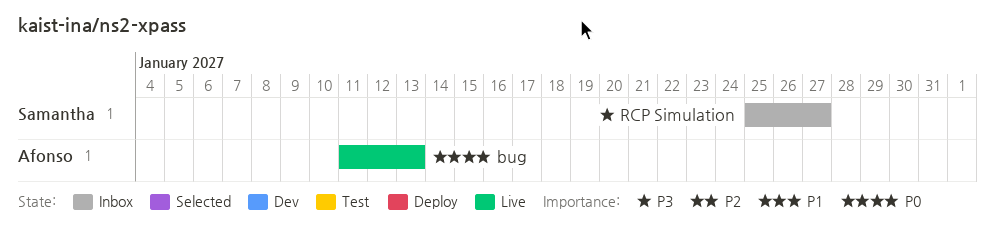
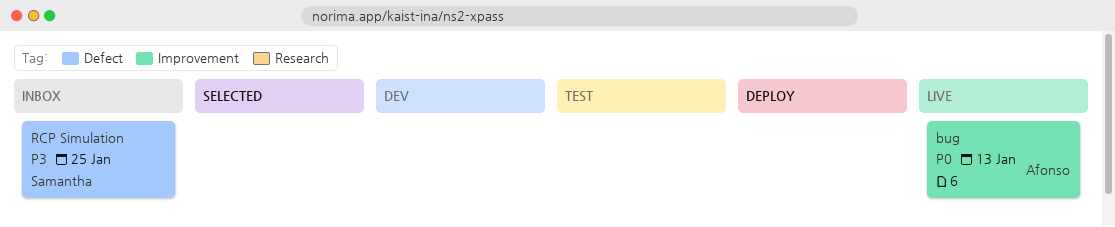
RCP Simulation, due: Jan 27 -> Jan 25

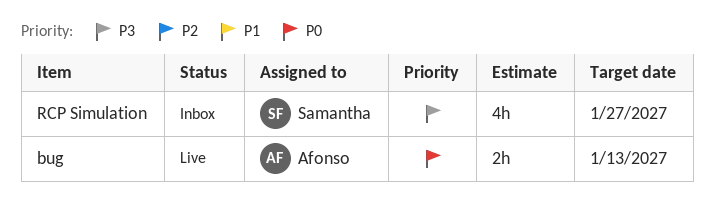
RCP Simulation, due: Jan 25 -> Jan 27

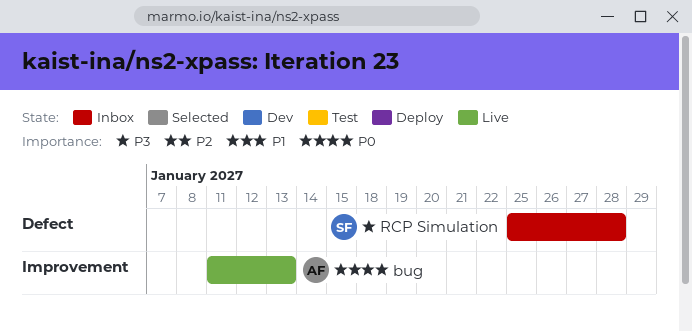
RCP Simulation, due: Jan 27 -> Jan 28

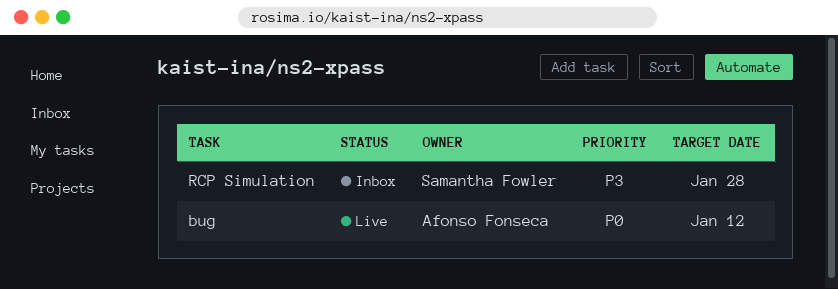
bug, due: Jan 13 -> Jan 12

